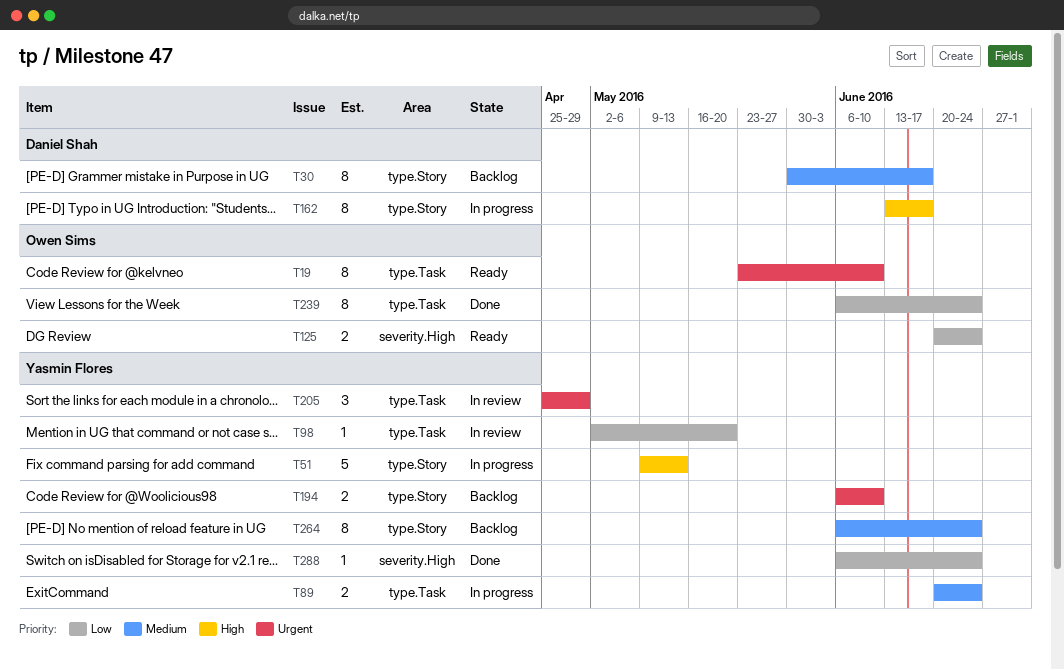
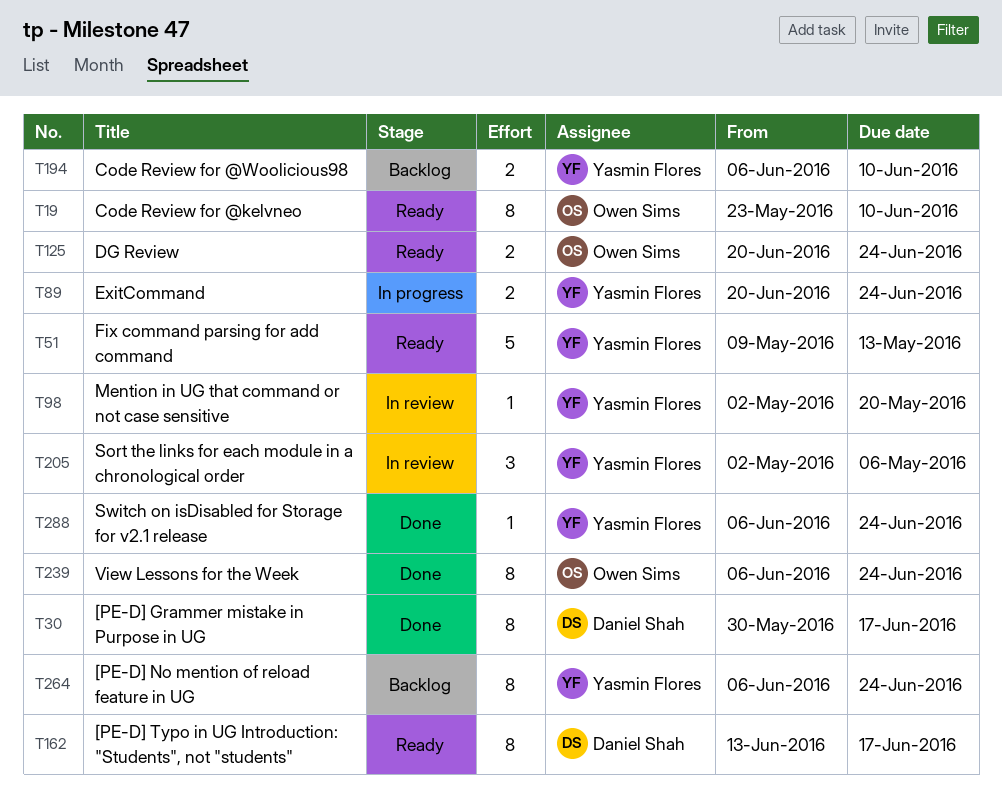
T30, status: Backlog -> Done
T51, status: In progress -> Ready
T162, status: In progress -> Ready
T205, start: Apr 25 -> May 2
T205, due: Apr 29 -> May 6

